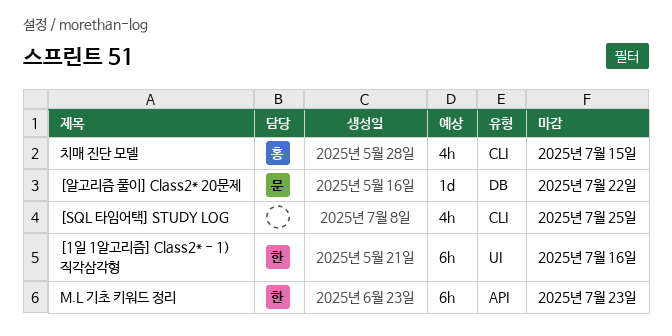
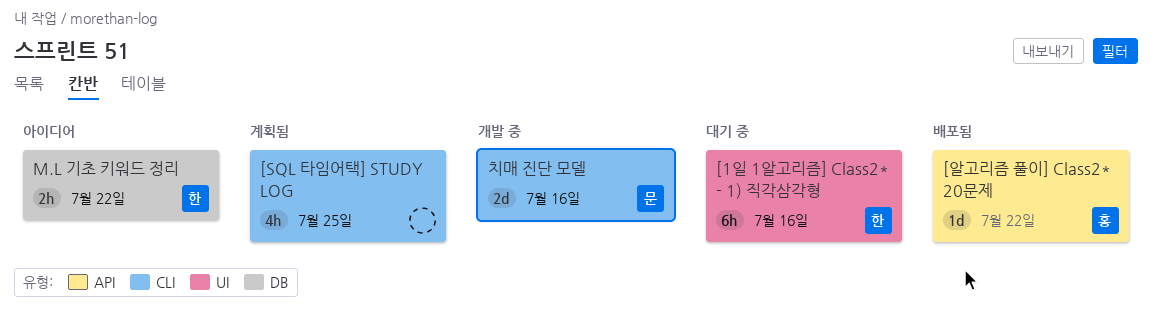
[알고리즘 풀이] Class2* 20문제, owner: 문 -> 홍
[알고리즘 풀이] Class2* 20문제, label: DB -> API
M.L 기초 키워드 정리, label: API -> DB
M.L 기초 키워드 정리, estimate: 6h -> 2h
M.L 기초 키워드 정리, due: Jul 23 -> Jul 22
치매 진단 모델, owner: 홍 -> 문
치매 진단 모델, estimate: 4h -> 2d
치매 진단 모델, due: Jul 15 -> Jul 16

